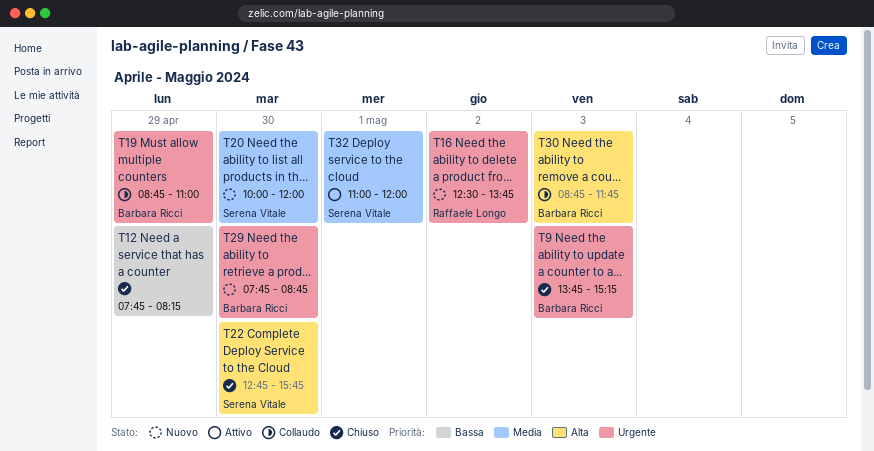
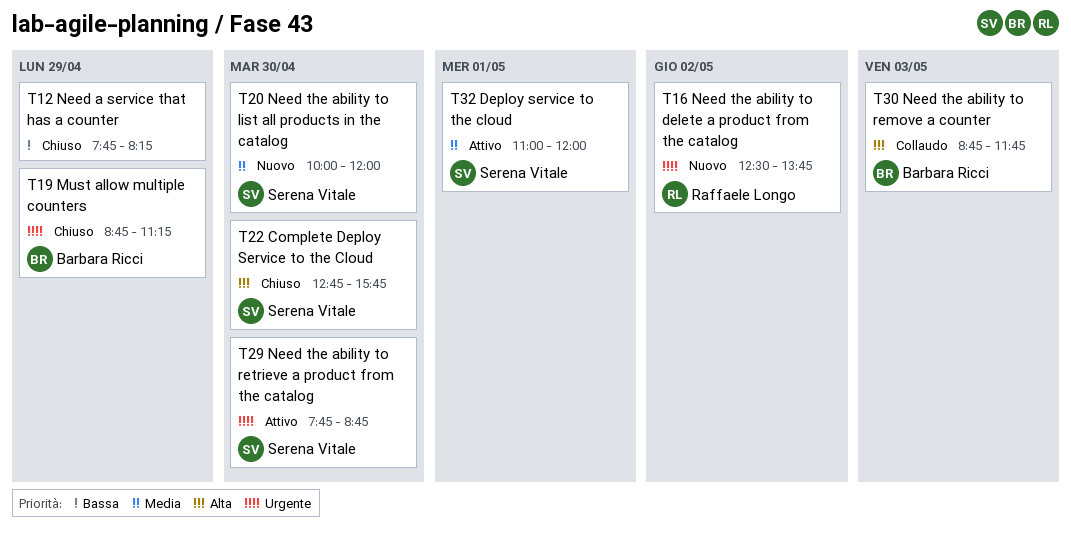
T9: present -> none
T19, status: Collaudo -> Chiuso
T19, ends: 11:00 -> 11:15
T29, status: Nuovo -> Attivo
T29, owner: Barbara Ricci -> Serena Vitale

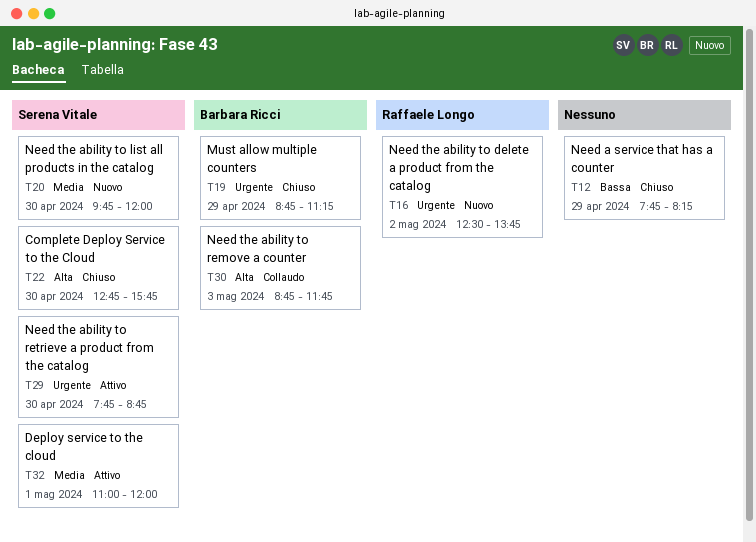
T20, begins: 10:00 -> 09:45

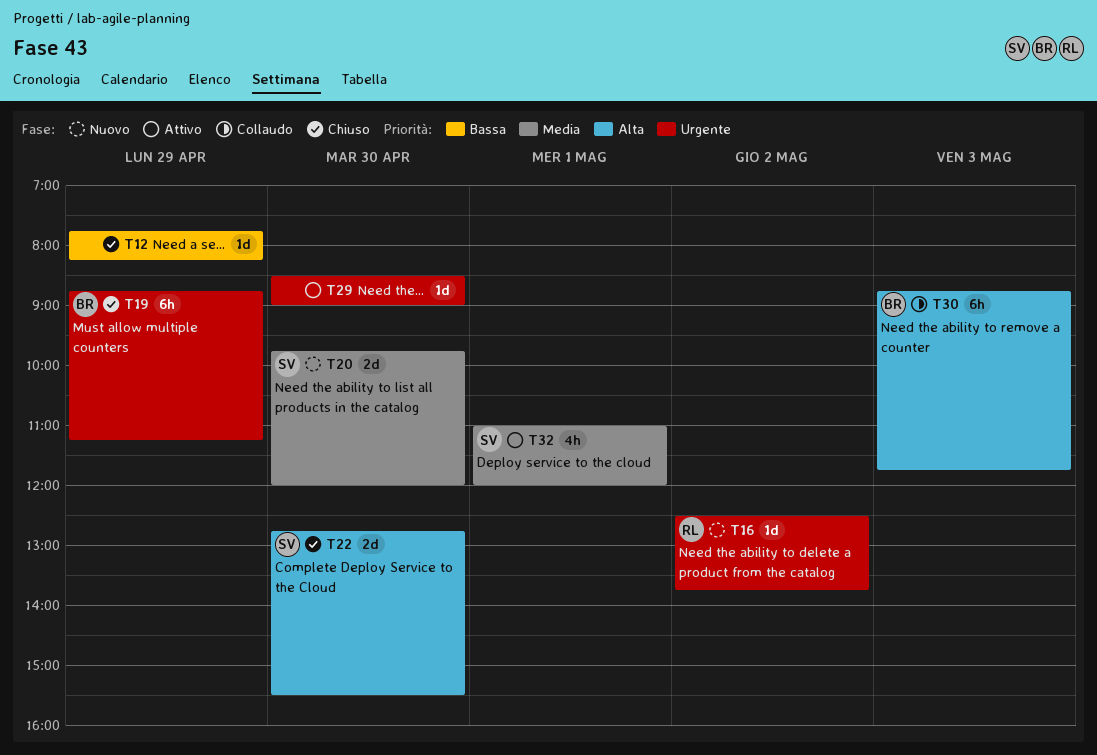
T22, ends: 15:45 -> 15:30
T29, owner: Serena Vitale -> none
T29, begins: 07:45 -> 08:30
T29, ends: 08:45 -> 09:00

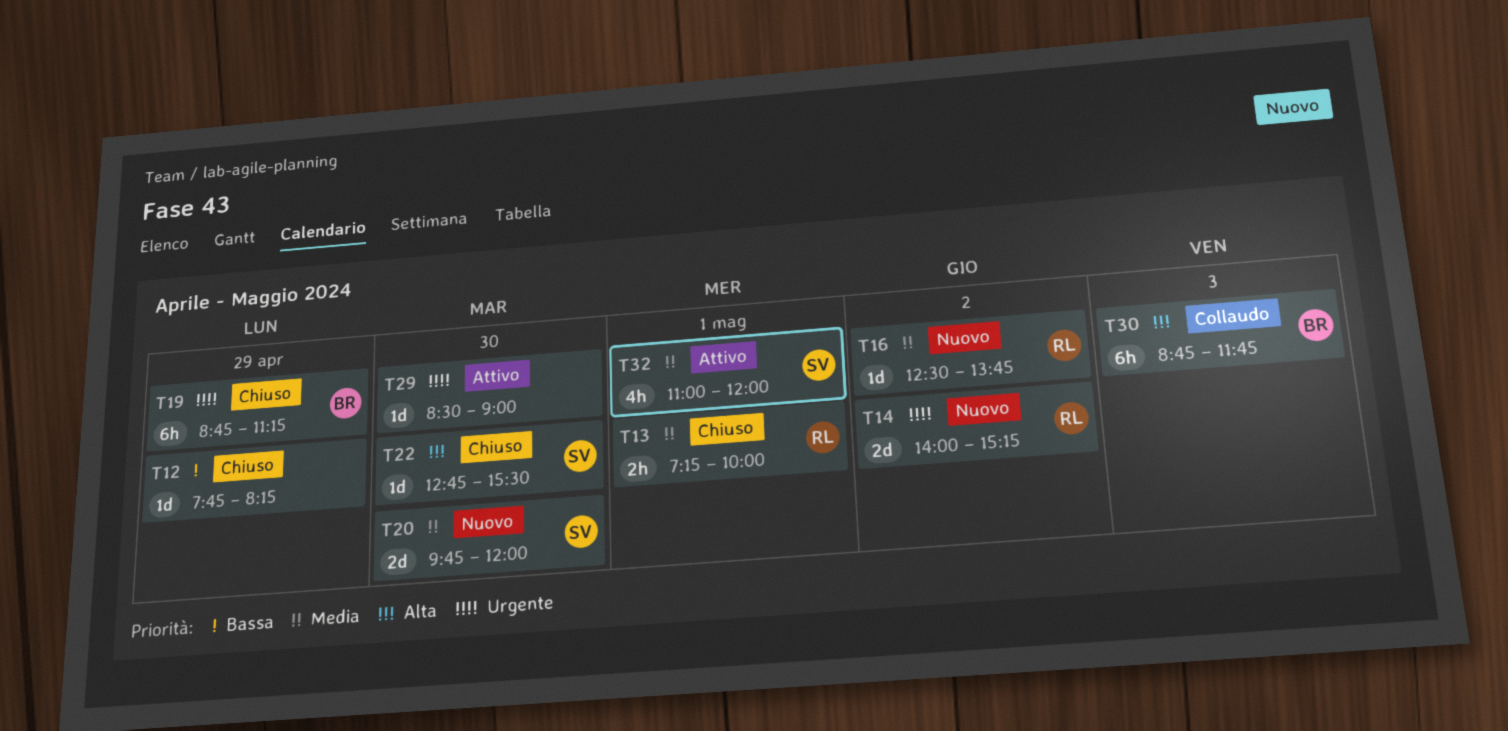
T13: none -> present
T14: none -> present
T16, priority: Urgente -> Media
T22, estimate: 2d -> 1d

